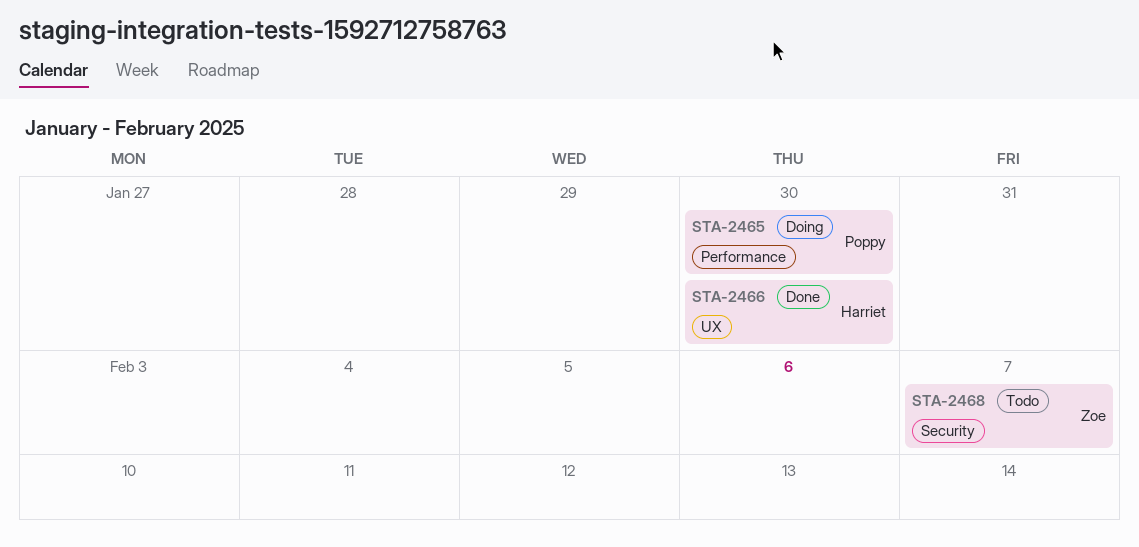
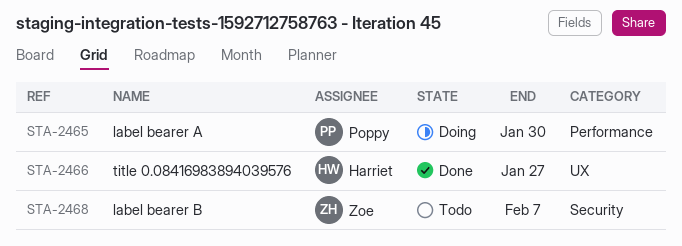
STA-2466, due: Jan 30 -> Jan 27

